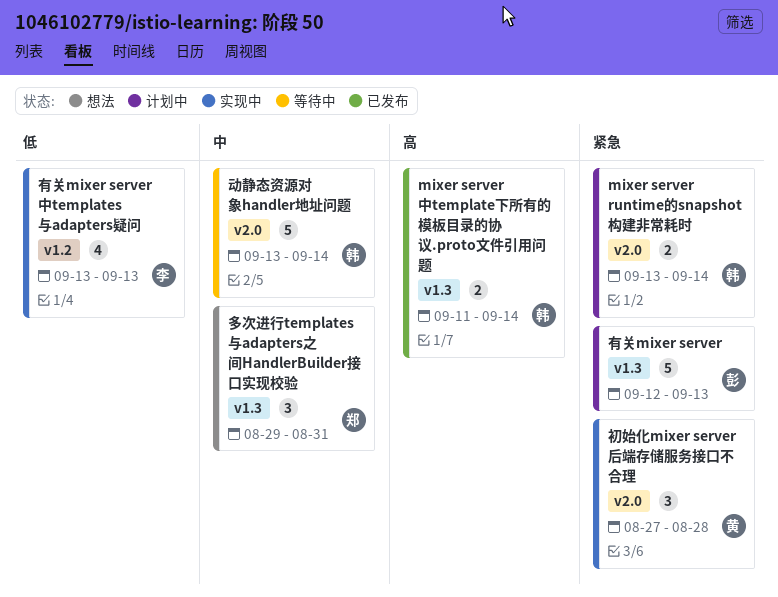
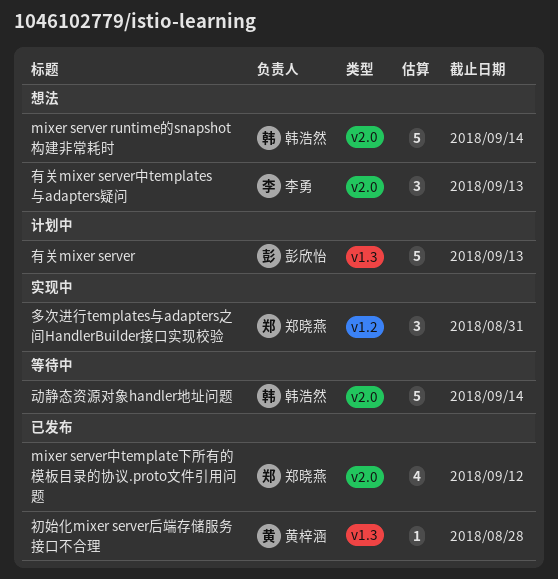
mixer server runtime的snapshot构建非常耗时, status: 计划中 -> 想法
mixer server runtime的snapshot构建非常耗时, estimate: 2 -> 5
mixer server中template下所有的模板目录的协议.proto文件引用问题, owner: 韩浩然 -> 郑晓燕
mixer server中template下所有的模板目录的协议.proto文件引用问题, label: v1.3 -> v2.0
mixer server中template下所有的模板目录的协议.proto文件引用问题, estimate: 2 -> 4
mixer server中template下所有的模板目录的协议.proto文件引用问题, due: Sep 14 -> Sep 12
初始化mixer server后端存储服务接口不合理, status: 实现中 -> 已发布
初始化mixer server后端存储服务接口不合理, label: v2.0 -> v1.3
初始化mixer server后端存储服务接口不合理, estimate: 3 -> 1
多次进行templates与adapters之间HandlerBuilder接口实现校验, status: 想法 -> 实现中
多次进行templates与adapters之间HandlerBuilder接口实现校验, label: v1.3 -> v1.2
有关mixer server中templates与adapters疑问, status: 实现中 -> 想法
有关mixer server中templates与adapters疑问, label: v1.2 -> v2.0
有关mixer server中templates与adapters疑问, estimate: 4 -> 3

